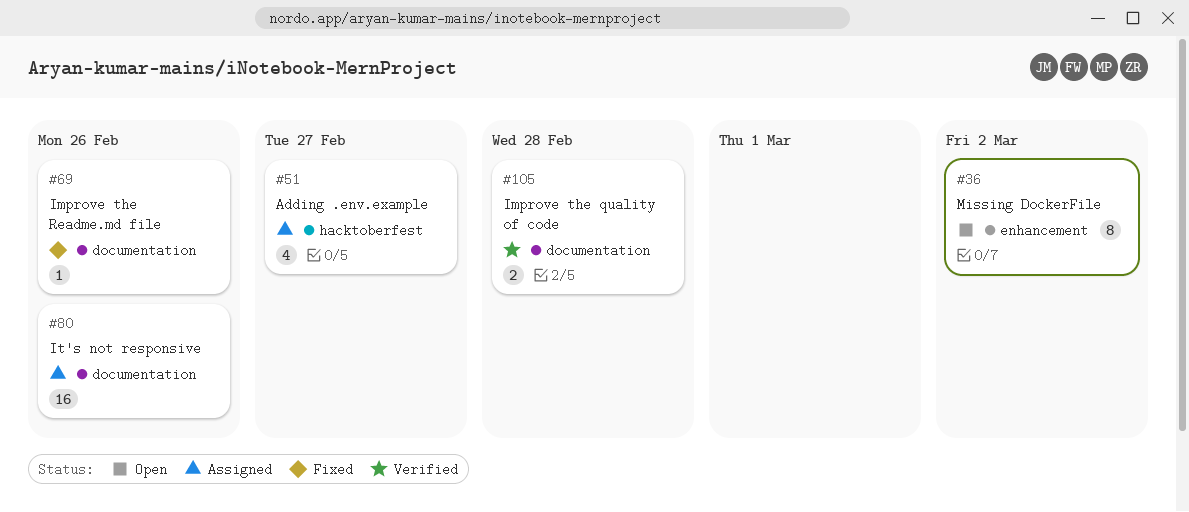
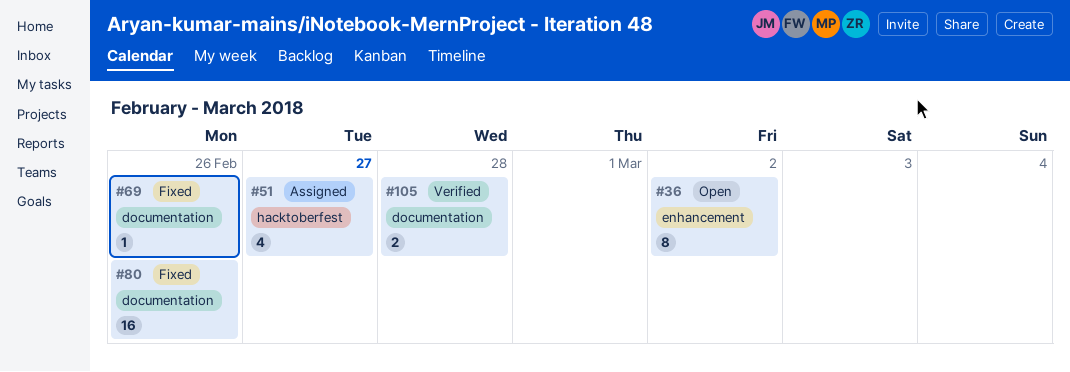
#80, status: Assigned -> Fixed

